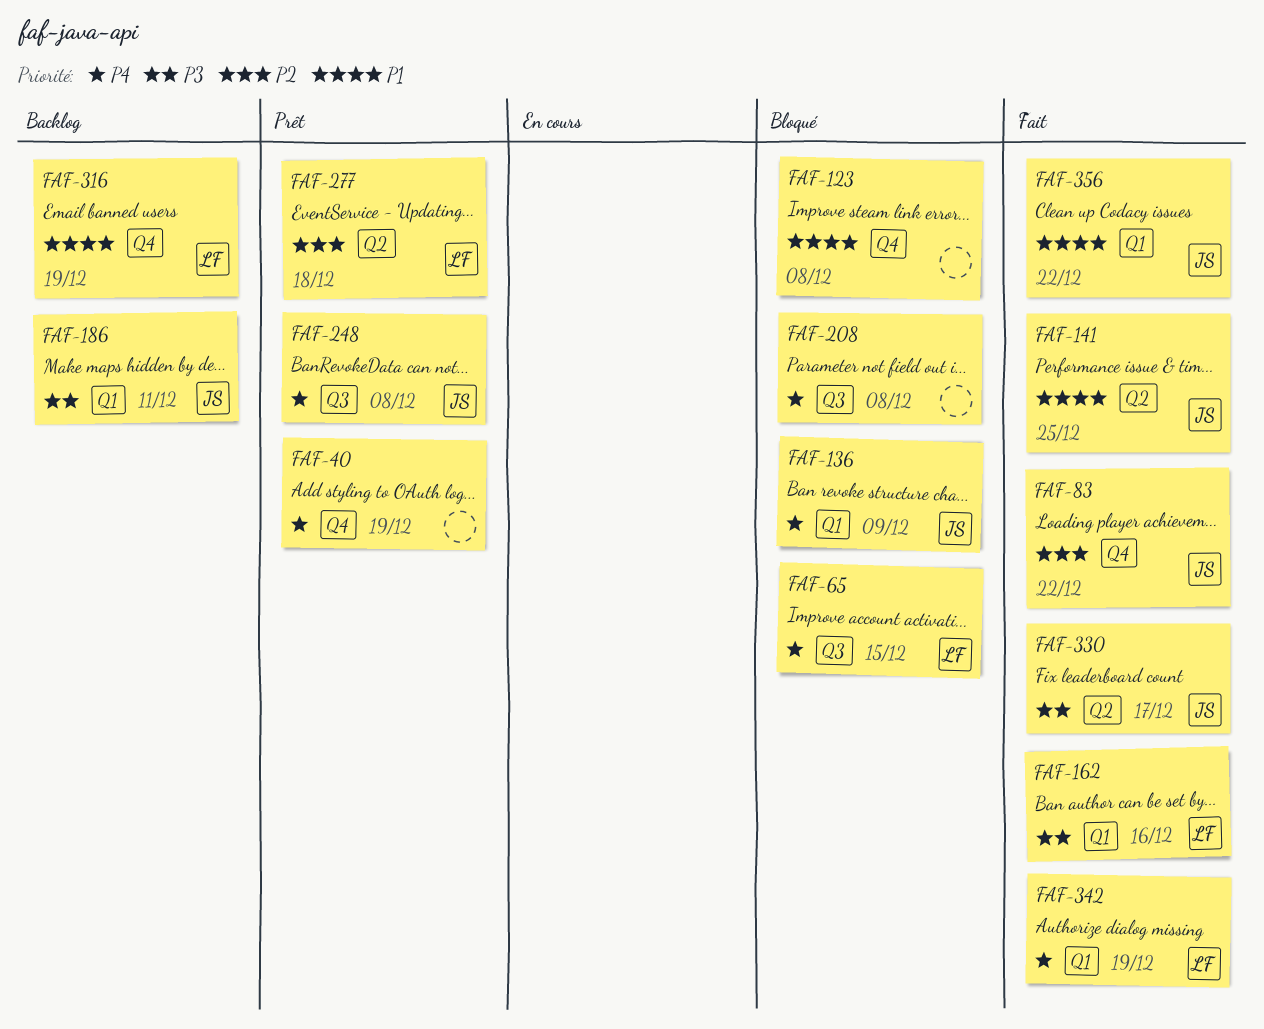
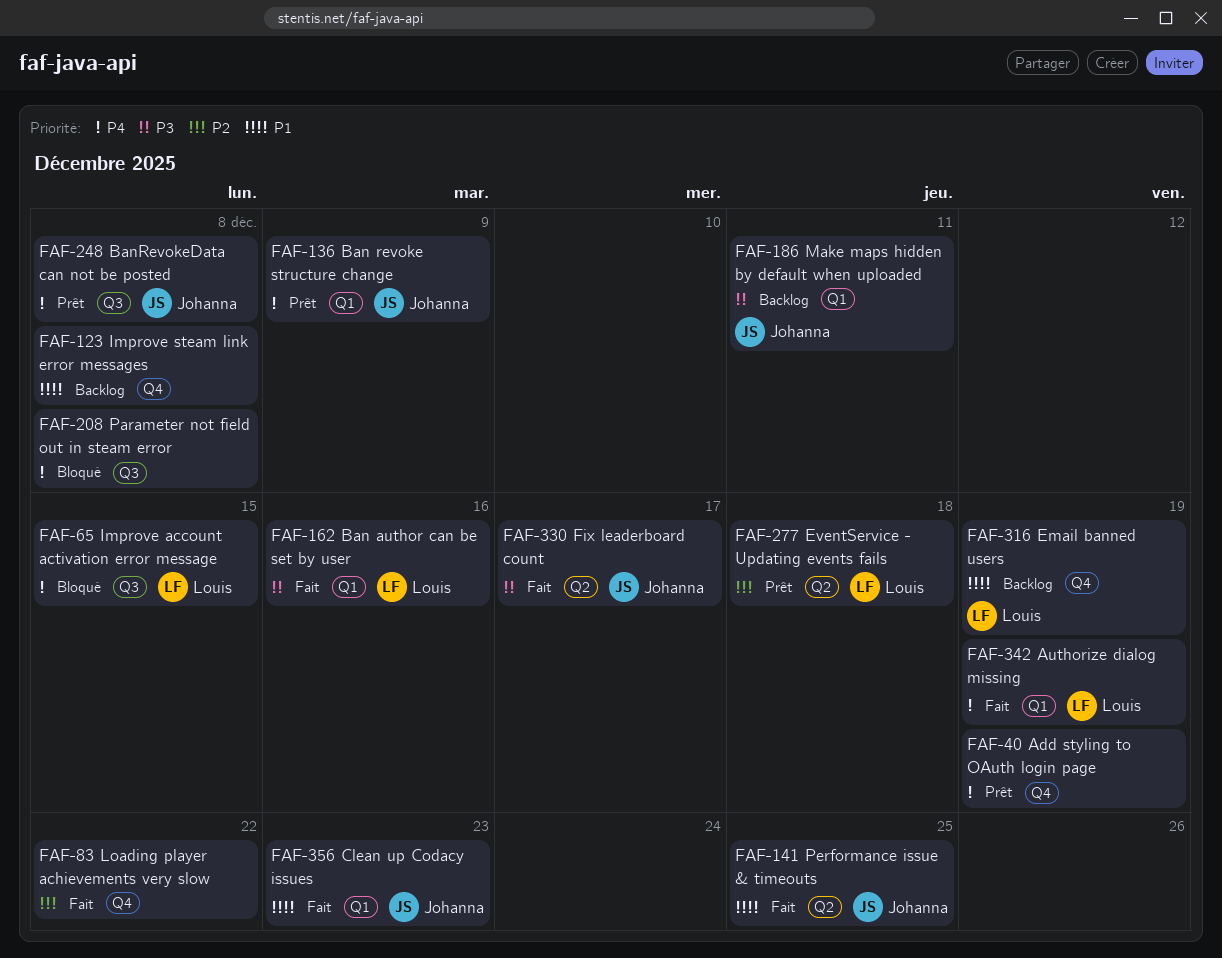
FAF-83, owner: Johanna -> none
FAF-123, status: Bloqué -> Backlog
FAF-136, status: Bloqué -> Prêt
FAF-356, due: Dec 22 -> Dec 23

